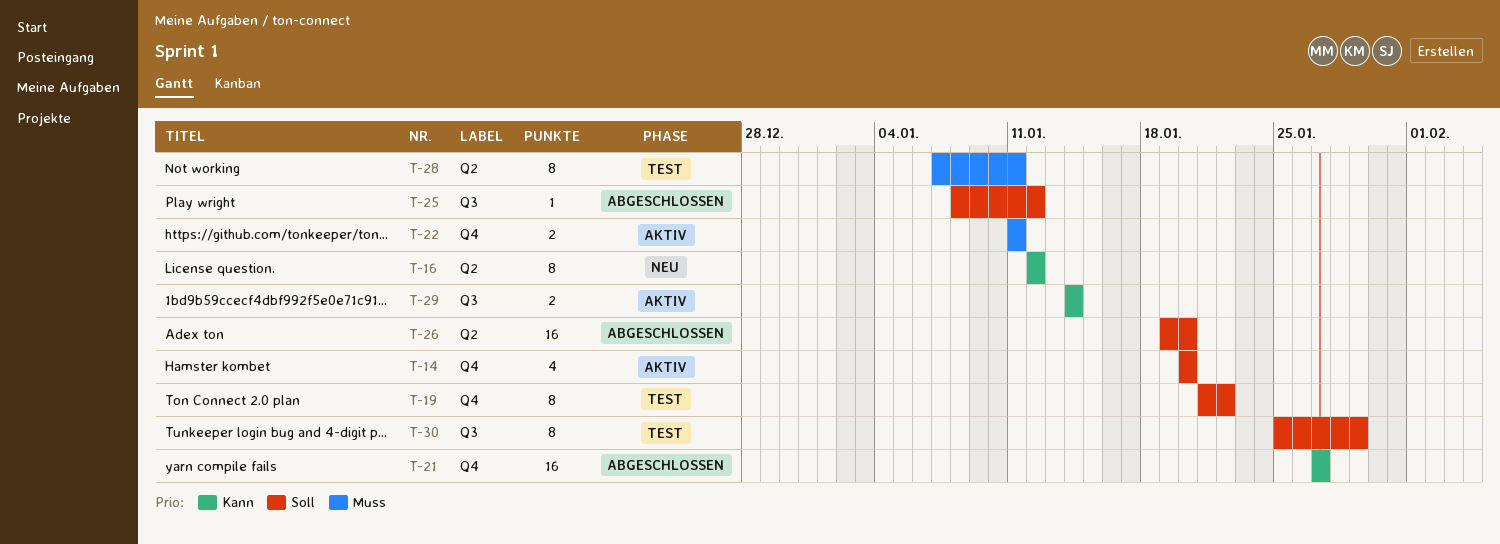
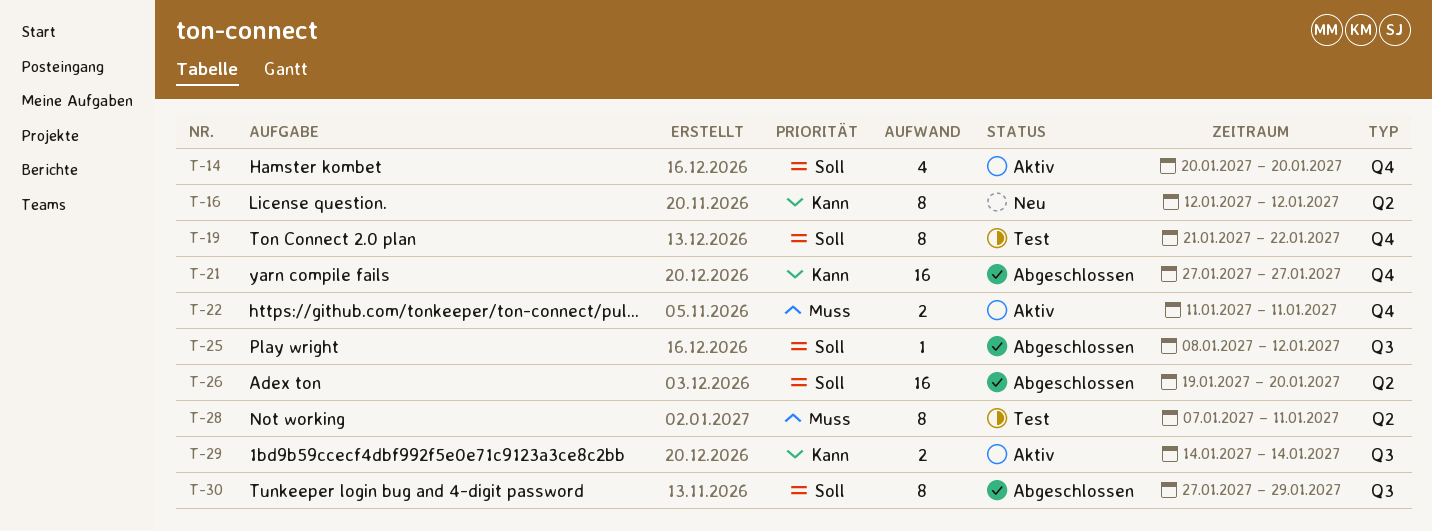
T-30, status: Test -> Abgeschlossen
T-30, start: Jan 25 -> Jan 27

